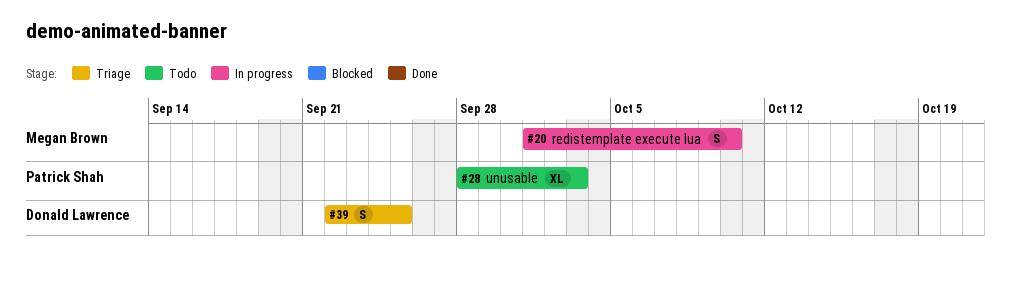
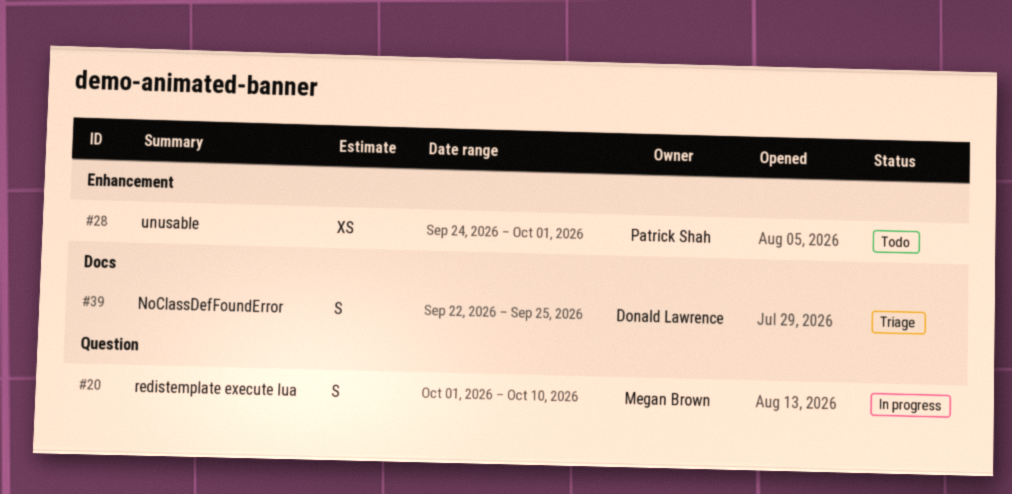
#28, estimate: XL -> XS
#28, start: Sep 28 -> Sep 24
#28, due: Oct 3 -> Oct 1

